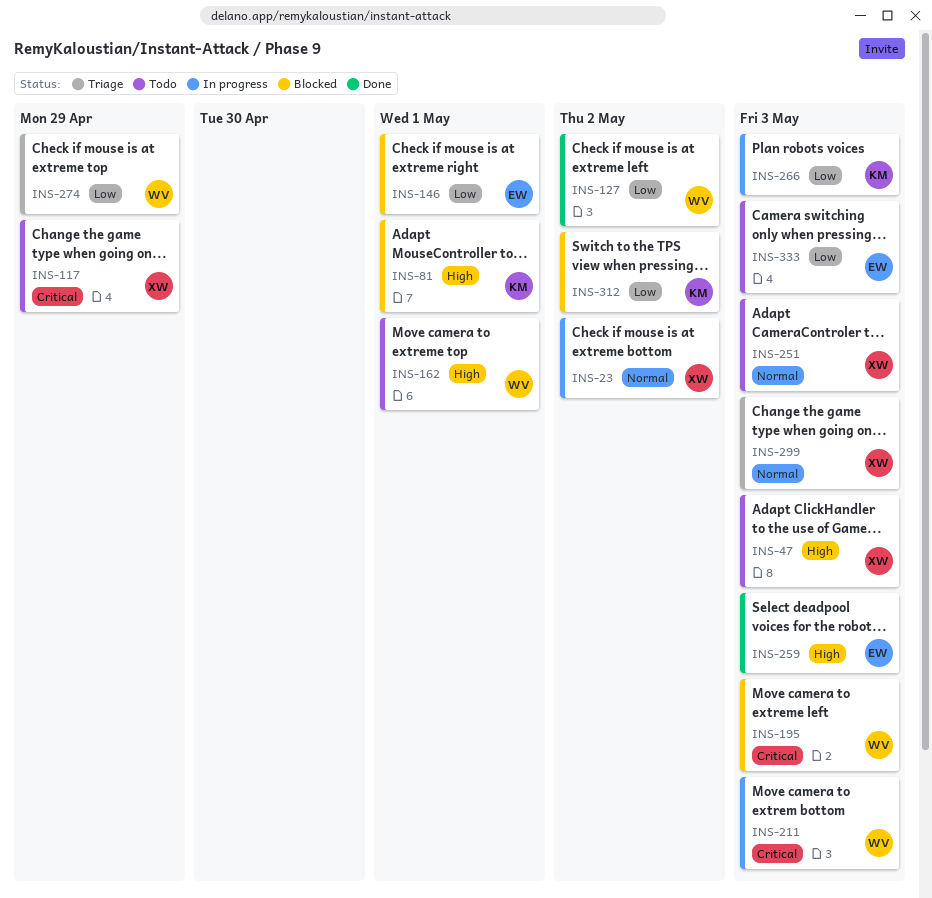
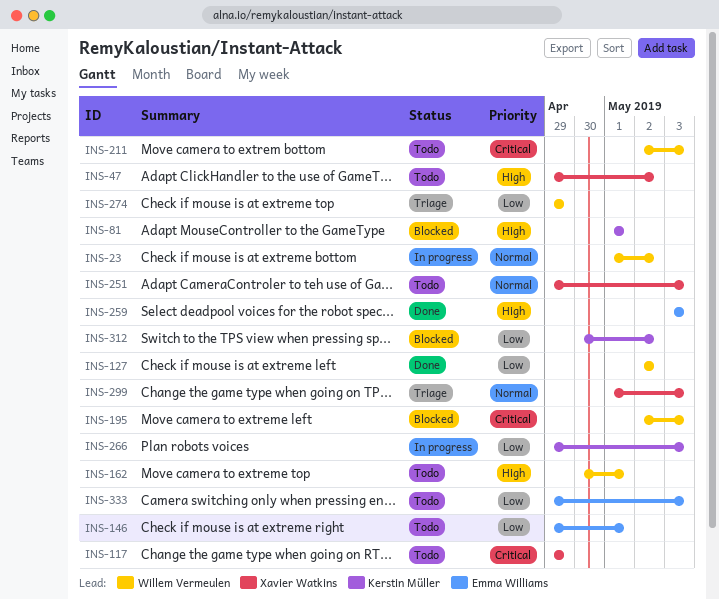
INS-23, owner: Xavier Watkins -> Willem Vermeulen
INS-47, due: May 3 -> May 2
INS-146, status: Blocked -> Todo
INS-211, status: In progress -> Todo

